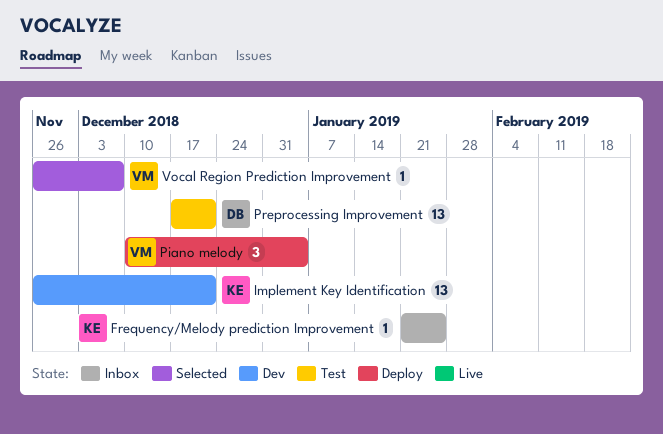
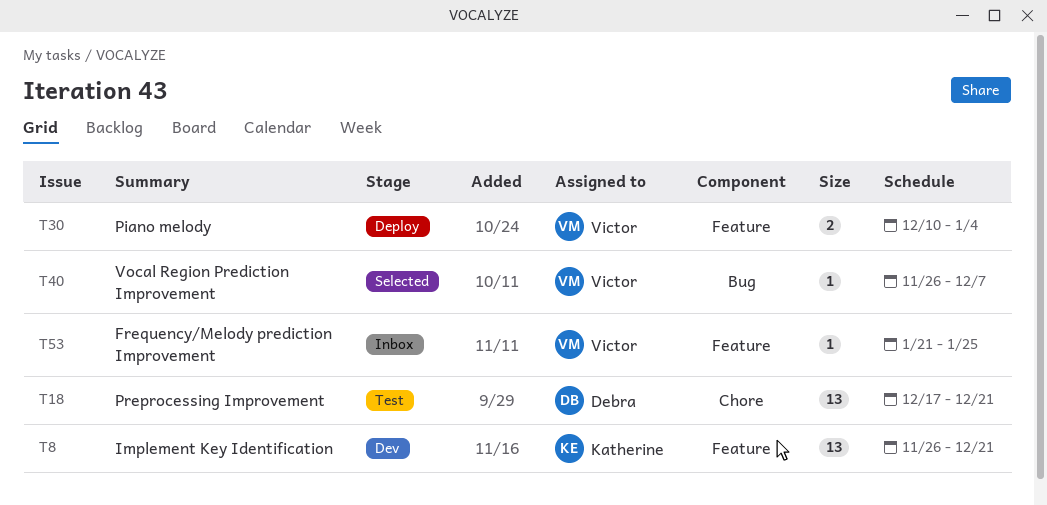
Frequency/Melody prediction Improvement, owner: Katherine -> Victor
Piano melody, estimate: 3 -> 2

